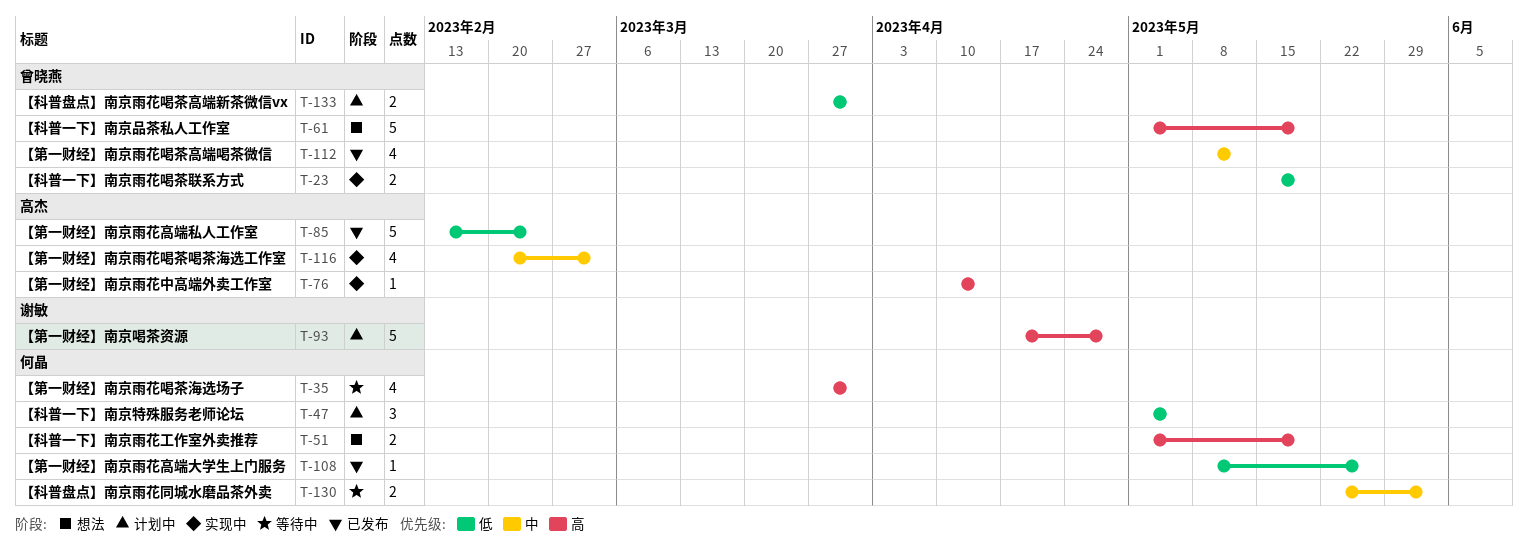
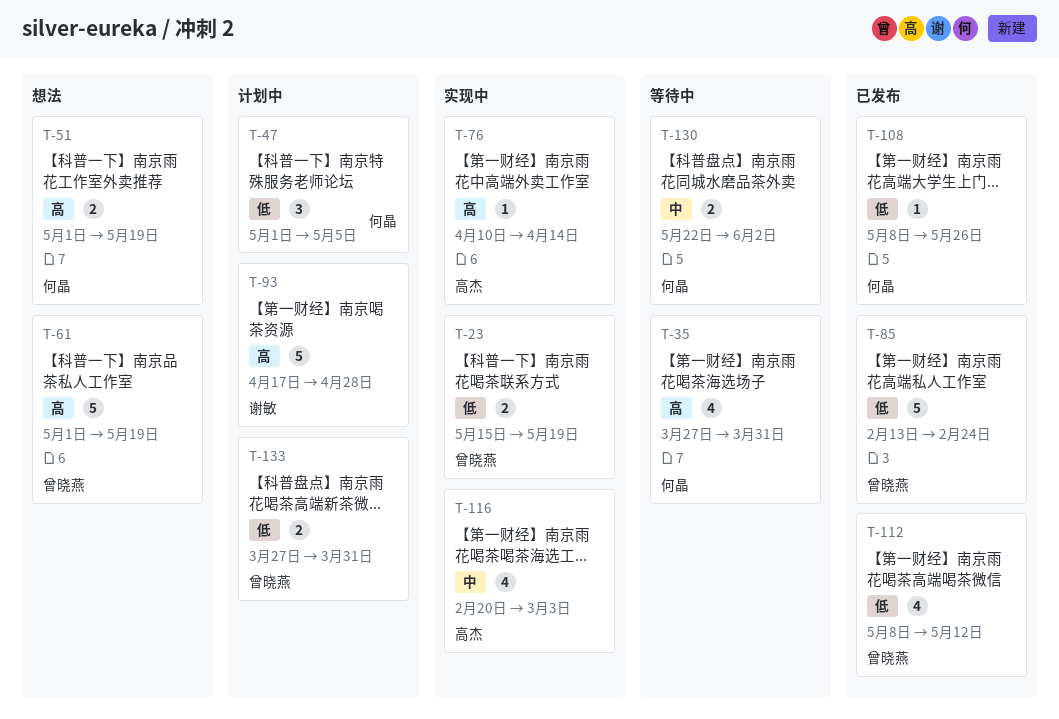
T-85, owner: 高杰 -> 曾晓燕
T-112, priority: 中 -> 低

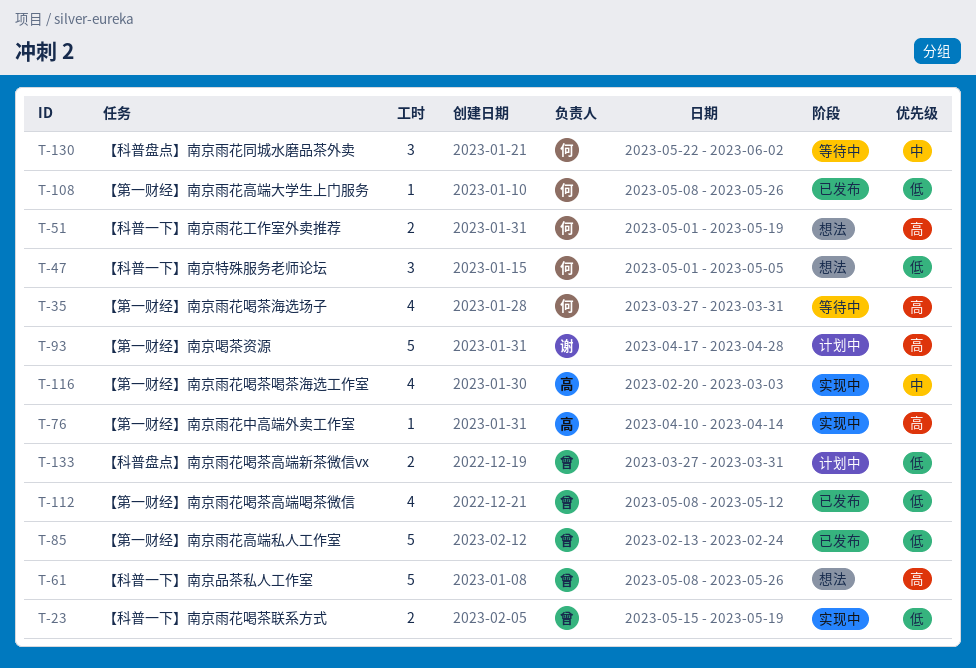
T-47, status: 计划中 -> 想法
T-61, start: May 1 -> May 8
T-61, due: May 19 -> May 26
T-130, estimate: 2 -> 3

